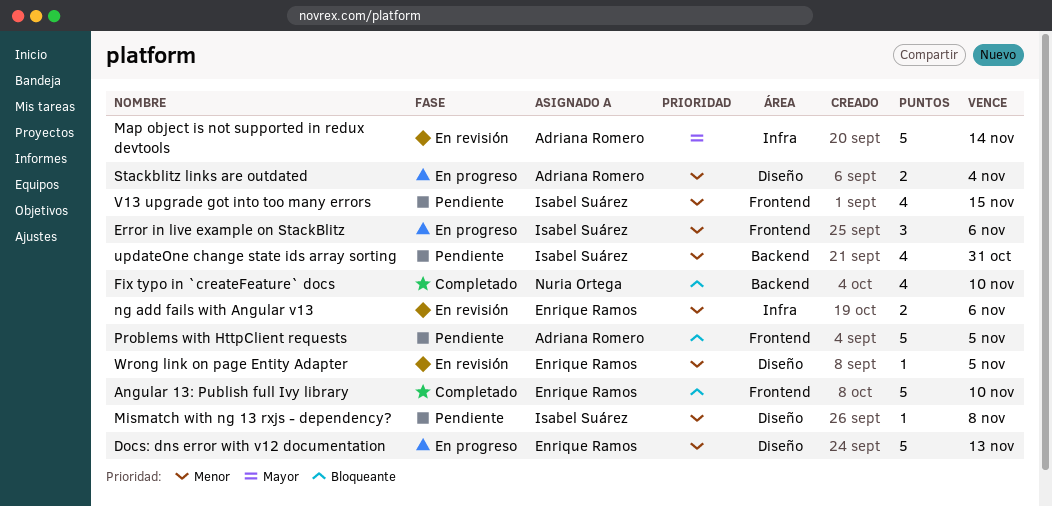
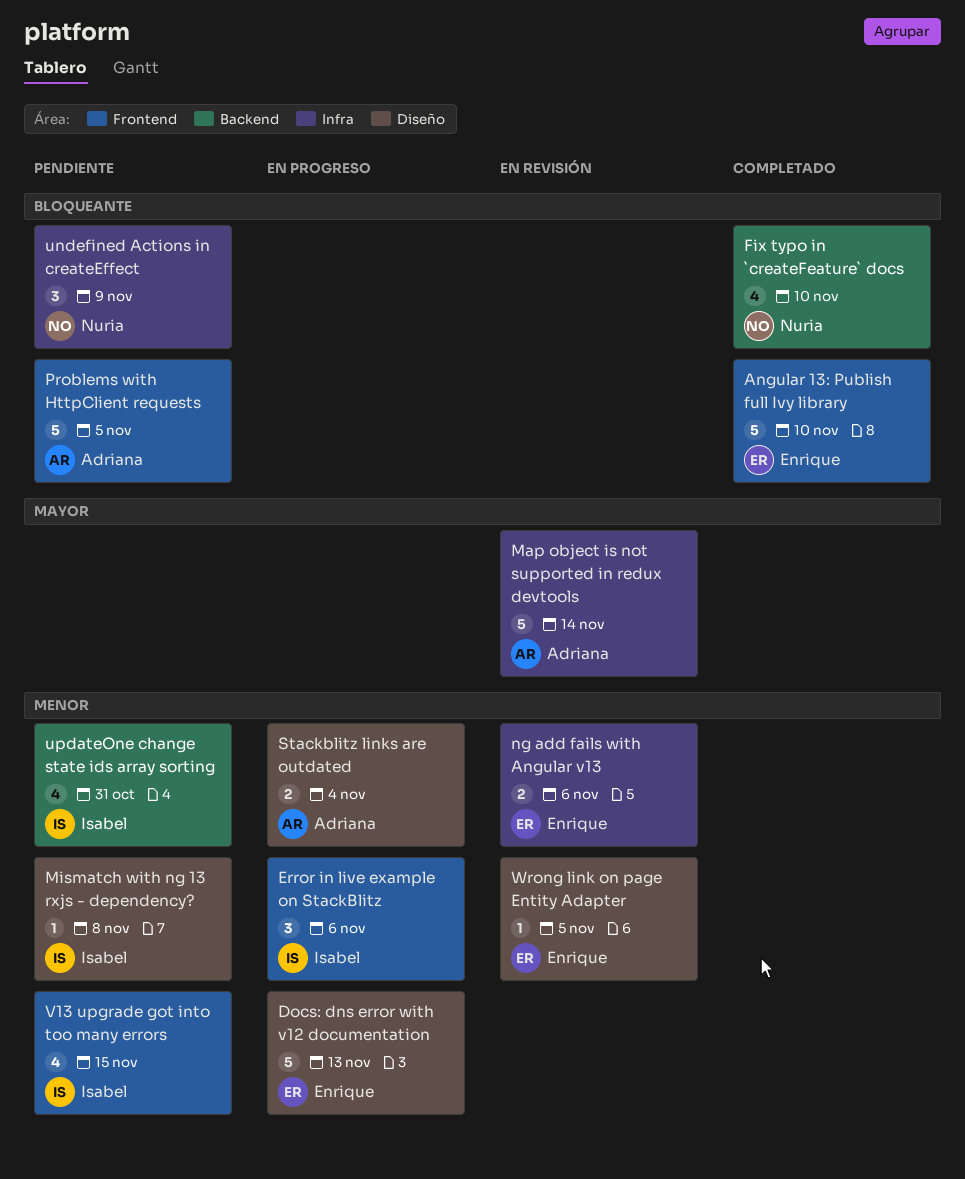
undefined Actions in createEffect: none -> present

